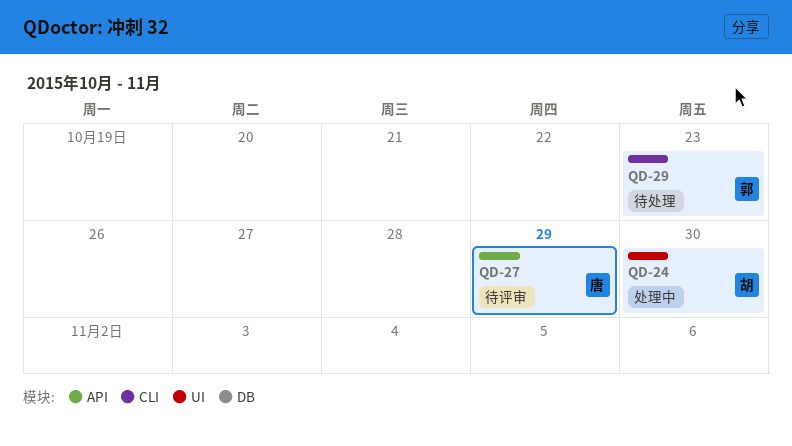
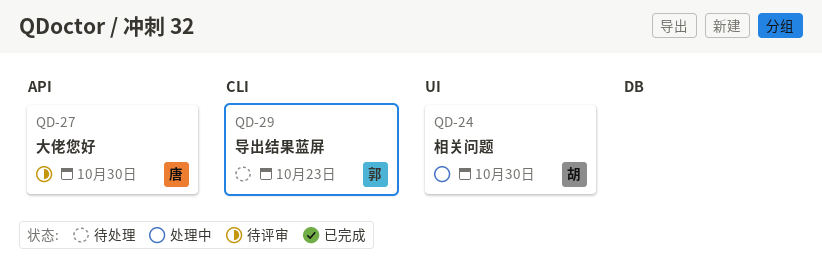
QD-27, due: Oct 29 -> Oct 30

